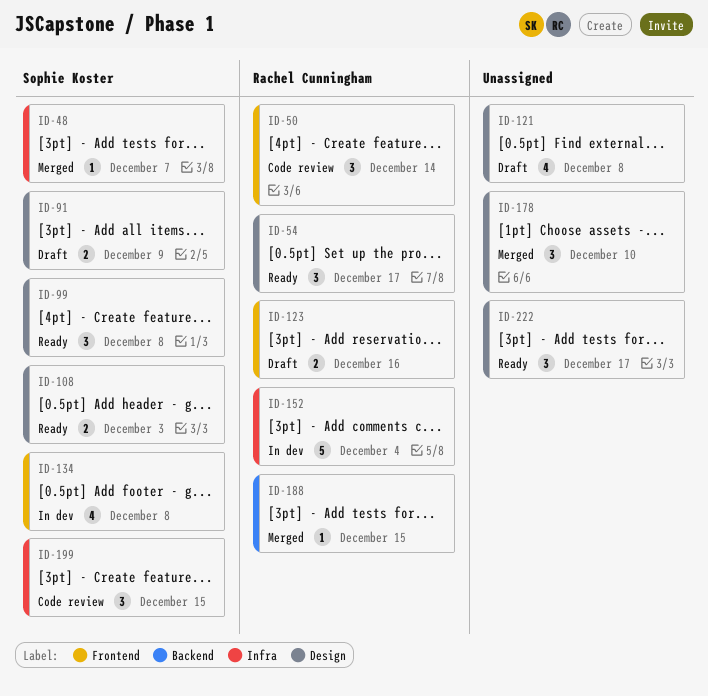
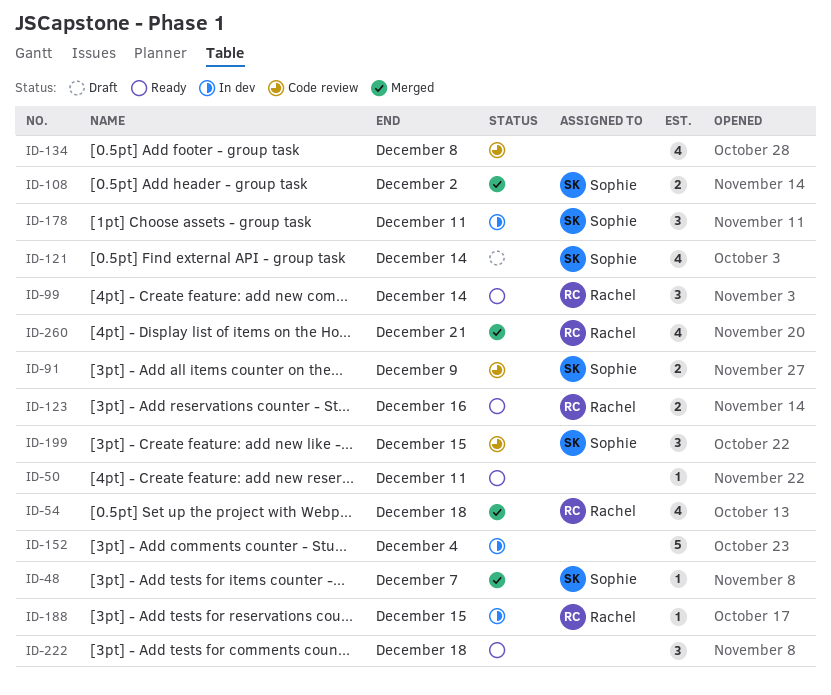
ID-50, status: Code review -> Ready
ID-50, owner: Rachel Cunningham -> none
ID-50, estimate: 3 -> 1
ID-50, due: Dec 14 -> Dec 11
ID-54, status: Ready -> Merged
ID-54, estimate: 3 -> 4
ID-54, due: Dec 17 -> Dec 18
ID-91, status: Draft -> Code review
ID-99, owner: Sophie Koster -> Rachel Cunningham
ID-99, due: Dec 8 -> Dec 14
ID-108, status: Ready -> Merged
ID-108, due: Dec 3 -> Dec 2
ID-121, owner: none -> Sophie Koster
ID-121, due: Dec 8 -> Dec 14
ID-123, status: Draft -> Ready
ID-134, status: In dev -> Code review
ID-134, owner: Sophie Koster -> none
ID-152, owner: Rachel Cunningham -> none
ID-178, status: Merged -> In dev
ID-178, owner: none -> Sophie Koster
ID-178, due: Dec 10 -> Dec 11
ID-188, status: Merged -> In dev
ID-222, due: Dec 17 -> Dec 18
ID-260: none -> present

